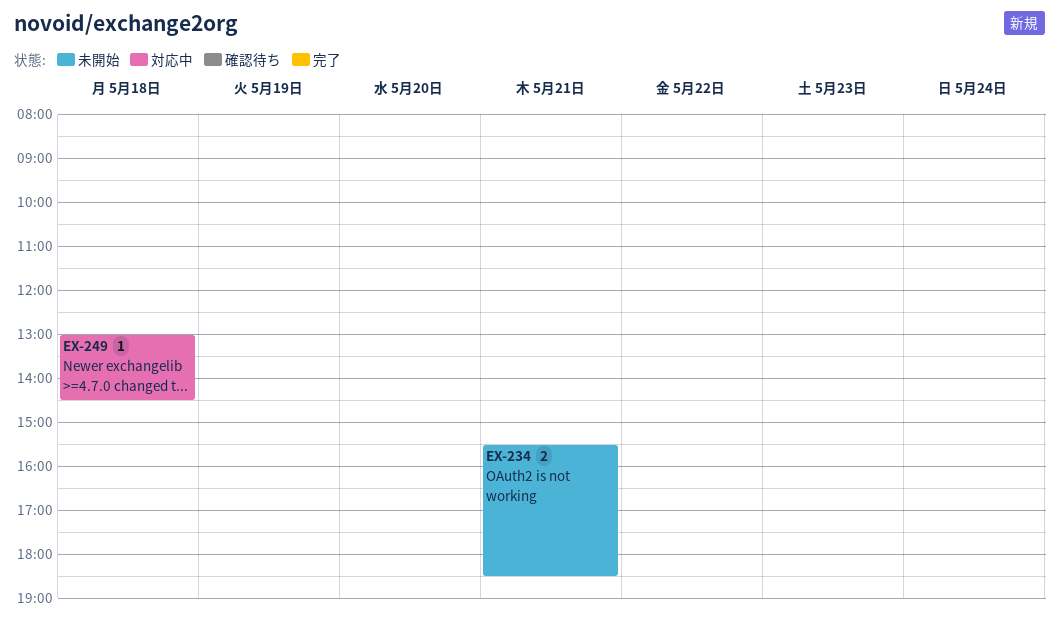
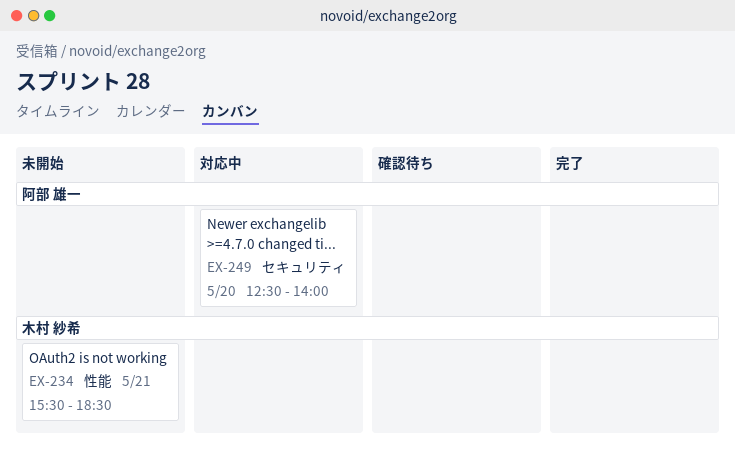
EX-249, day: May 18 -> May 20
EX-249, begins: 13:00 -> 12:30
EX-249, ends: 14:30 -> 14:00

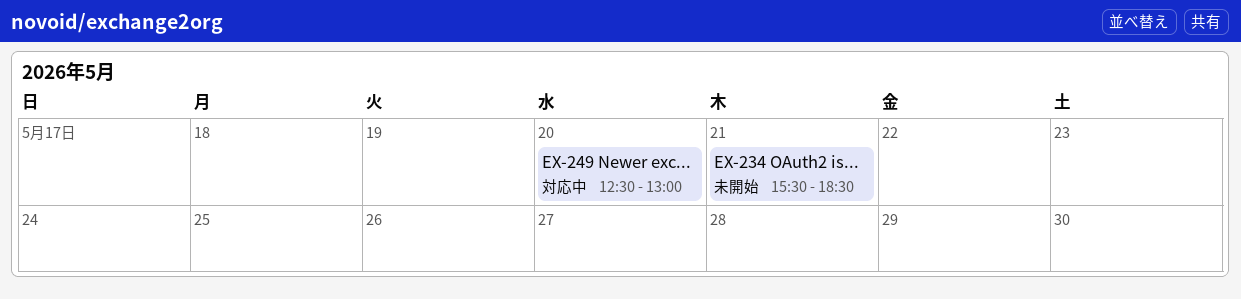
EX-249, ends: 14:00 -> 13:00

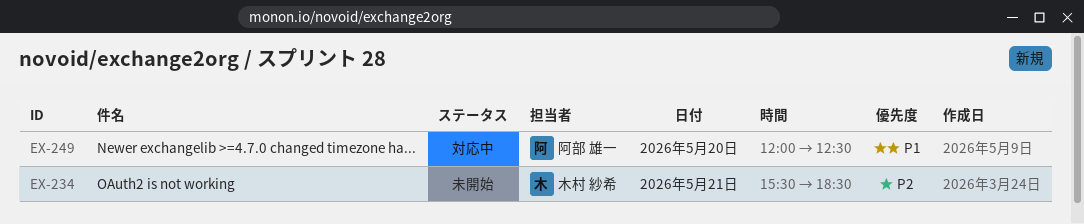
EX-249, begins: 12:30 -> 12:00
EX-249, ends: 13:00 -> 12:30

